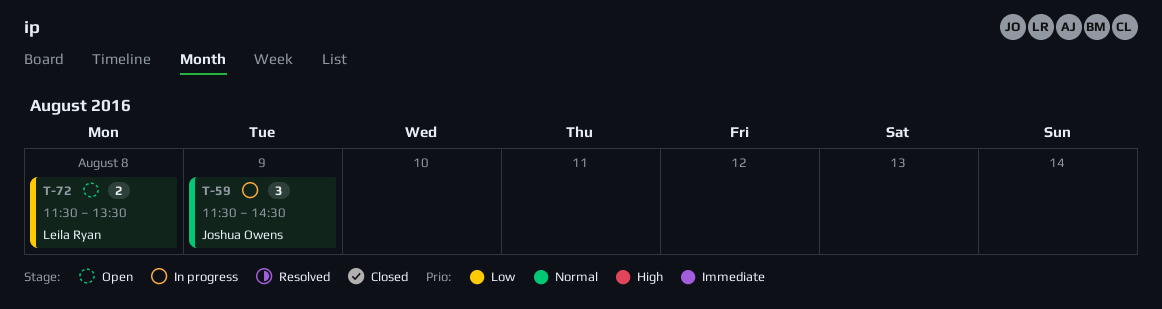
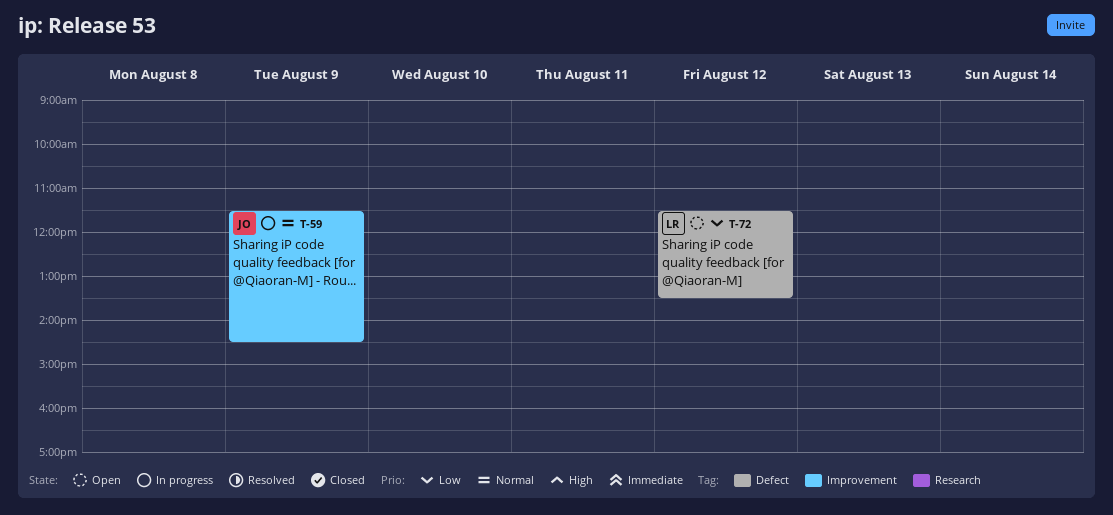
T-72, day: Aug 8 -> Aug 12

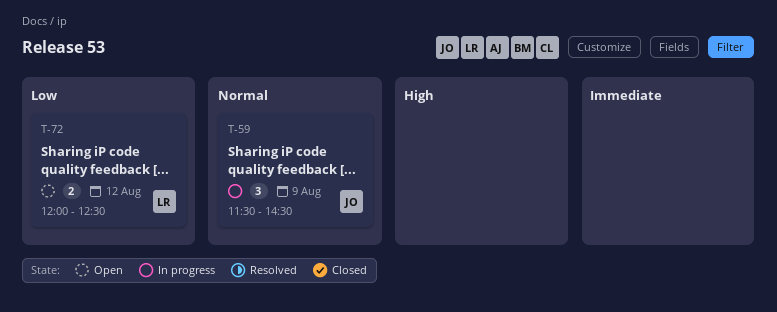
T-72, begins: 11:30 -> 12:00
T-72, ends: 13:30 -> 12:30

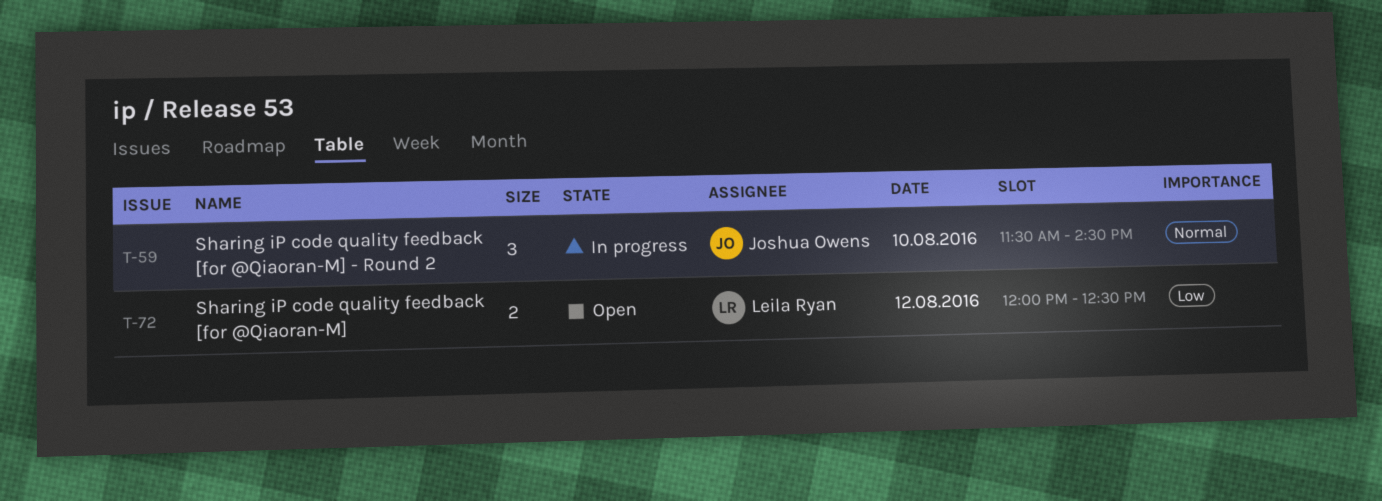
T-59, day: Aug 9 -> Aug 10

